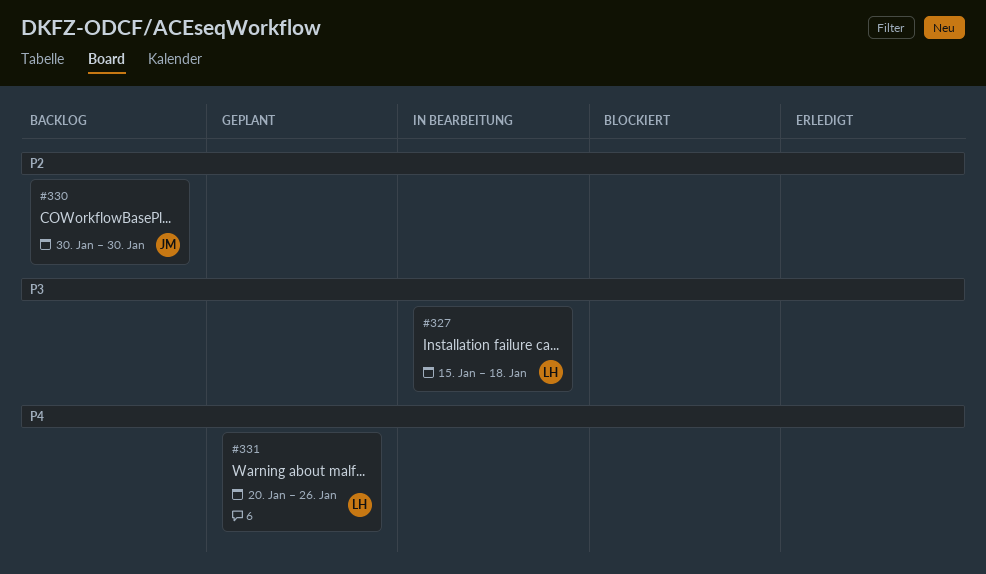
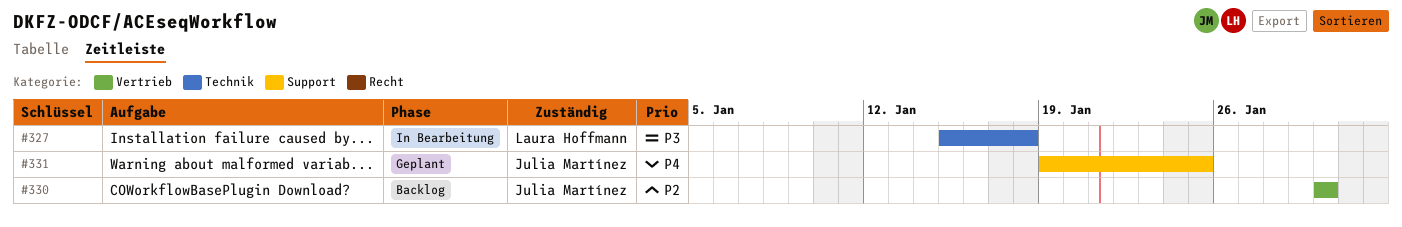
#331, owner: Laura Hoffmann -> Julia Martínez
#331, start: Jan 20 -> Jan 19
#331, due: Jan 26 -> Jan 25

